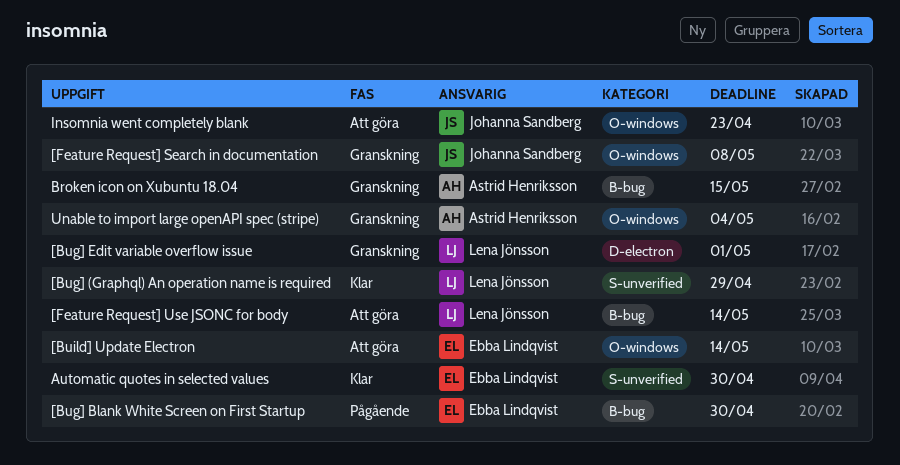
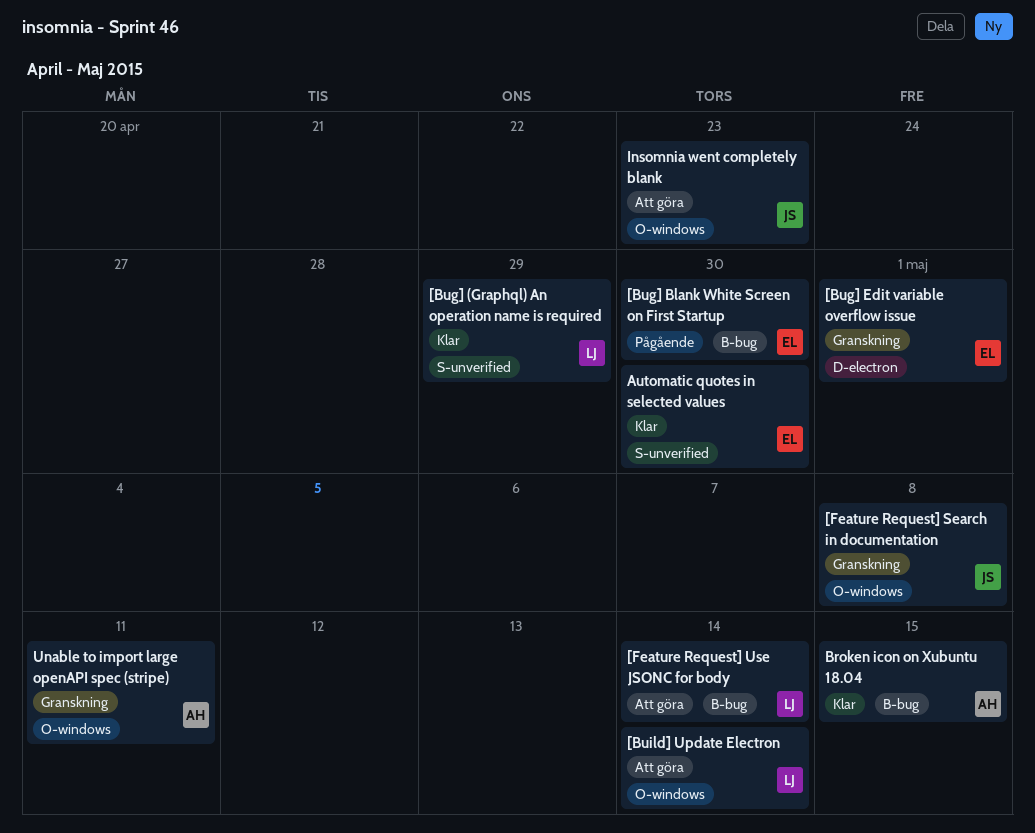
[Bug] Edit variable overflow issue, owner: Lena Jönsson -> Ebba Lindqvist
[Build] Update Electron, owner: Ebba Lindqvist -> Lena Jönsson
Broken icon on Xubuntu 18.04, status: Granskning -> Klar
Unable to import large openAPI spec (stripe), due: May 4 -> May 11

